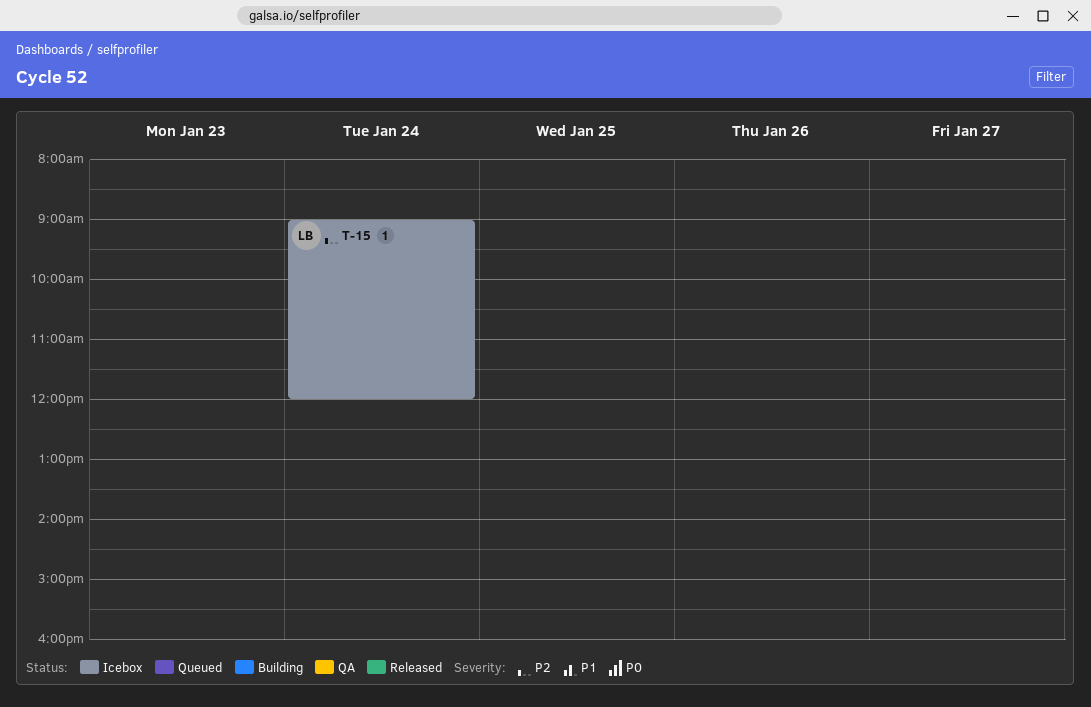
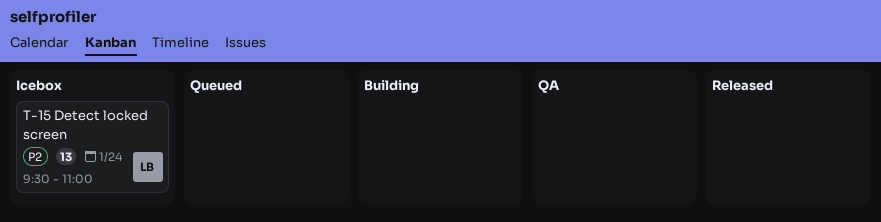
T-15, estimate: 1 -> 13
T-15, begins: 09:00 -> 09:30
T-15, ends: 12:00 -> 11:00

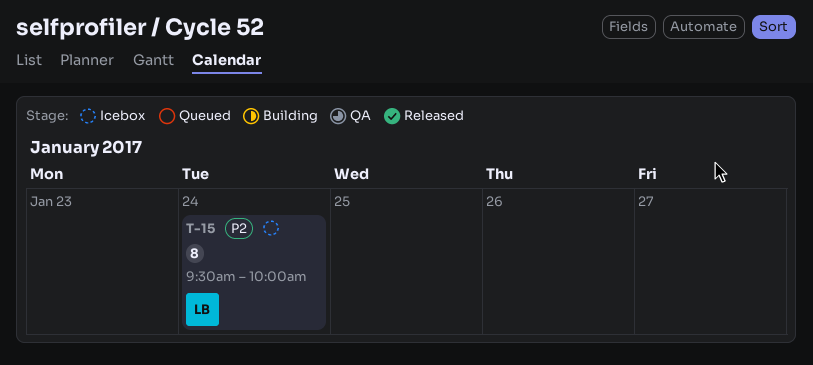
T-15, estimate: 13 -> 8
T-15, ends: 11:00 -> 10:00

